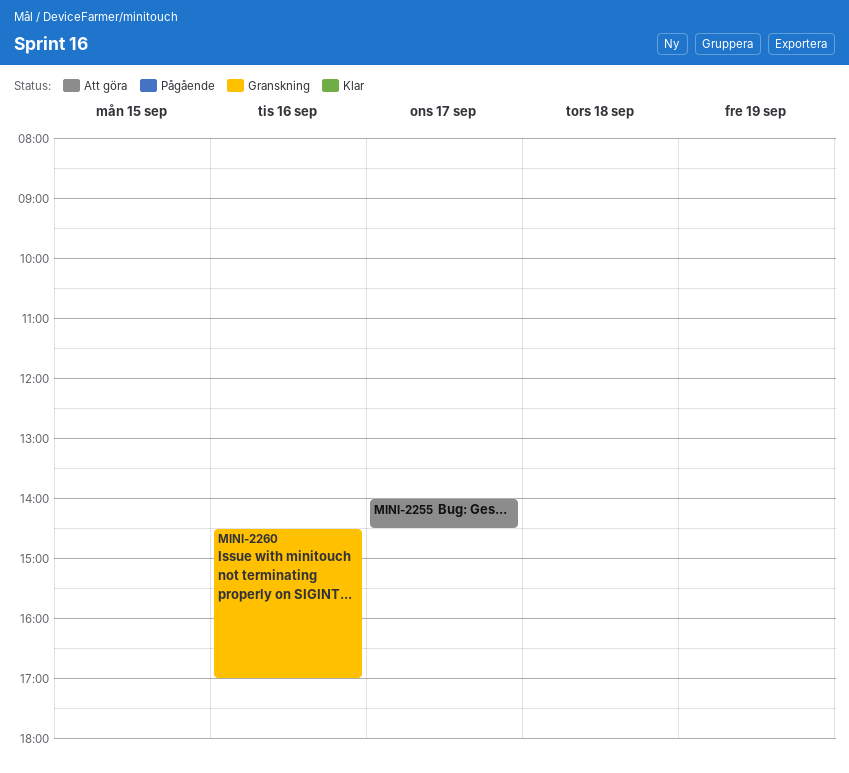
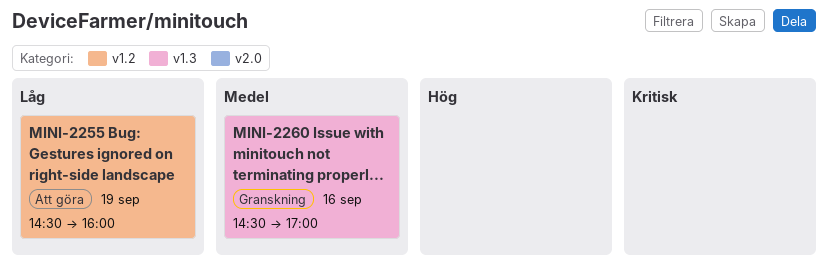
MINI-2255, day: Sep 17 -> Sep 19
MINI-2255, begins: 14:00 -> 14:30
MINI-2255, ends: 14:30 -> 16:00

